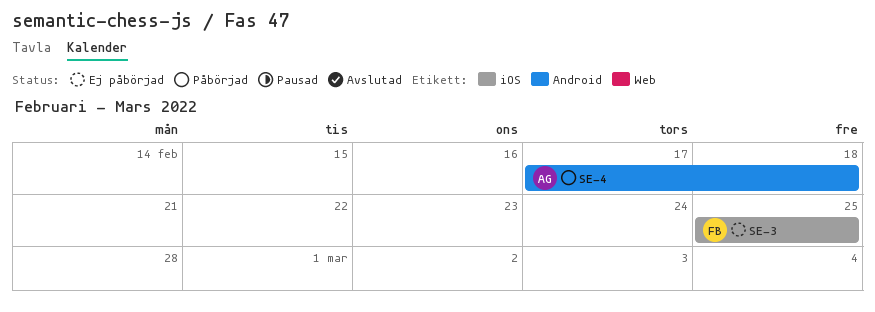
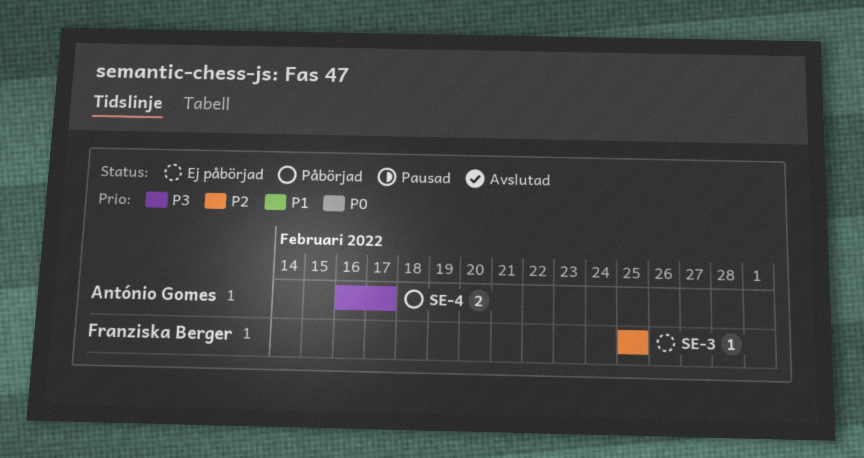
SE-4, start: Feb 17 -> Feb 16
SE-4, due: Feb 18 -> Feb 17

